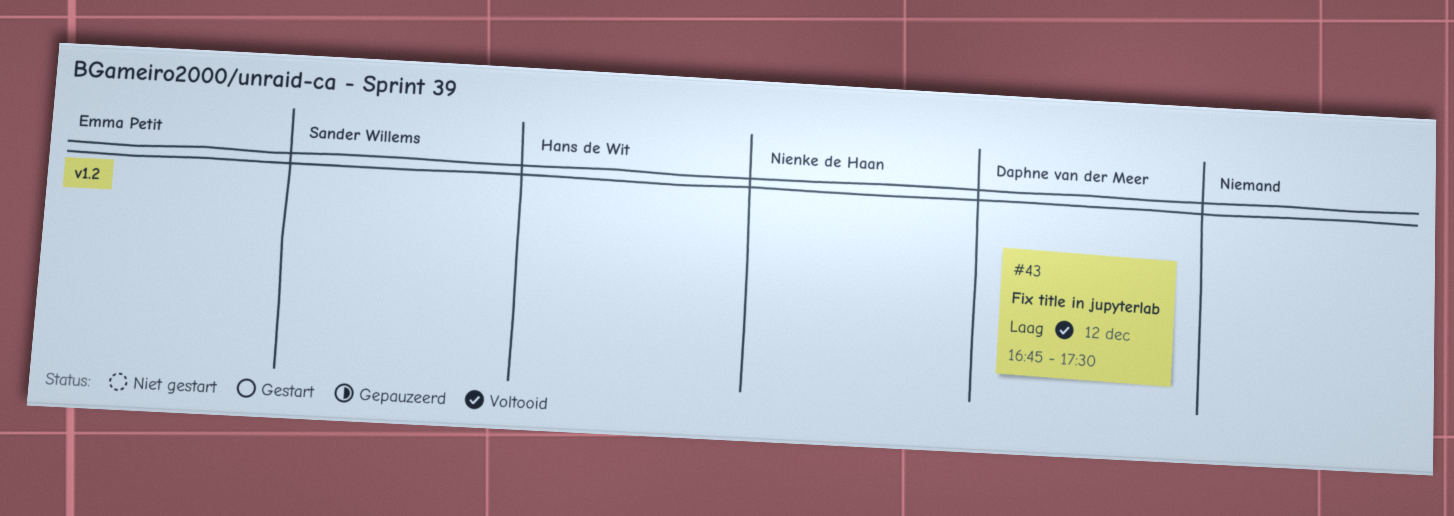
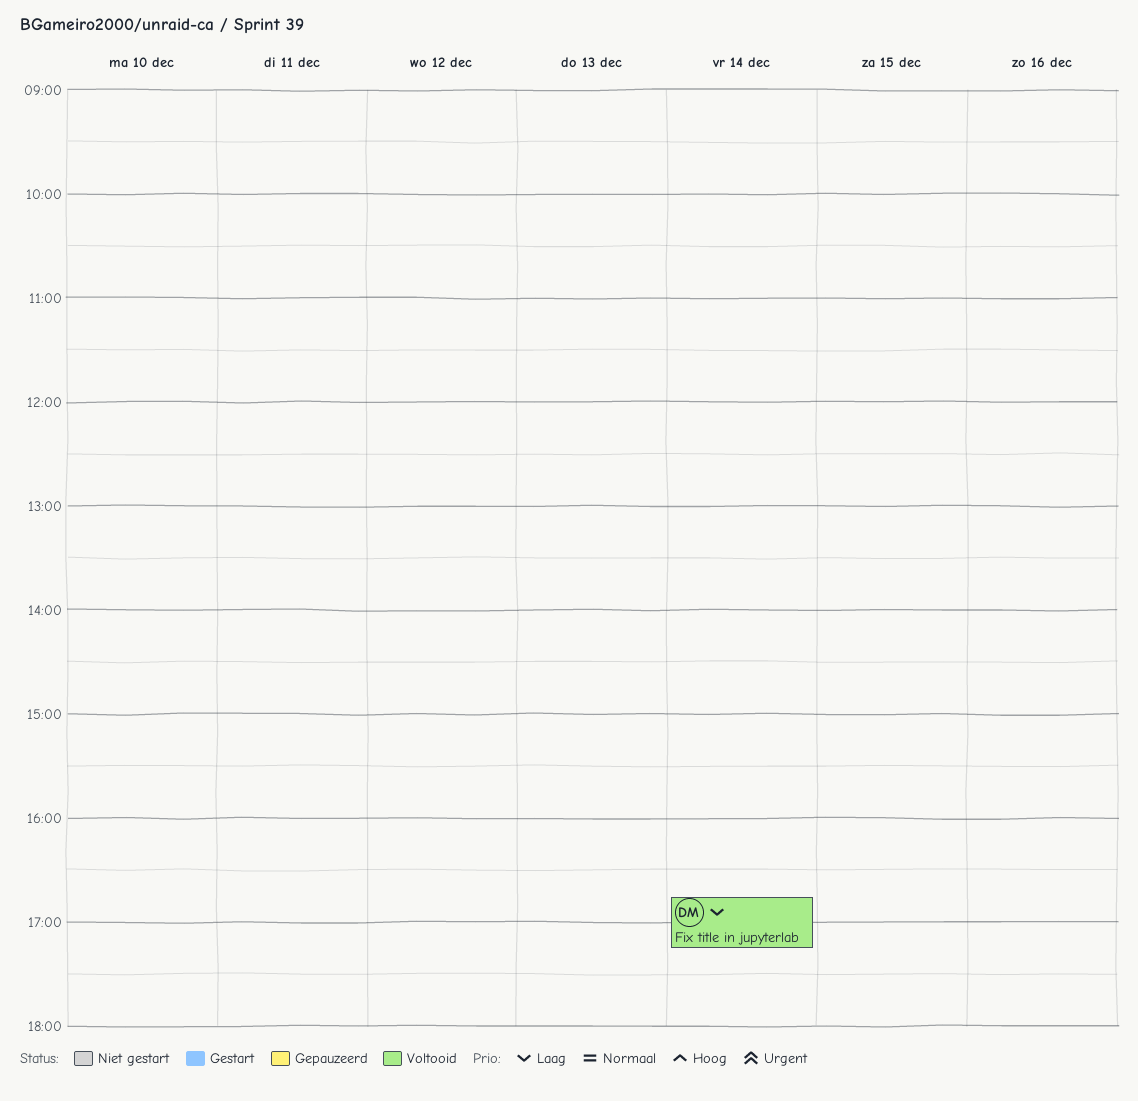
Fix title in jupyterlab, day: Dec 12 -> Dec 14
Fix title in jupyterlab, ends: 17:30 -> 17:15

